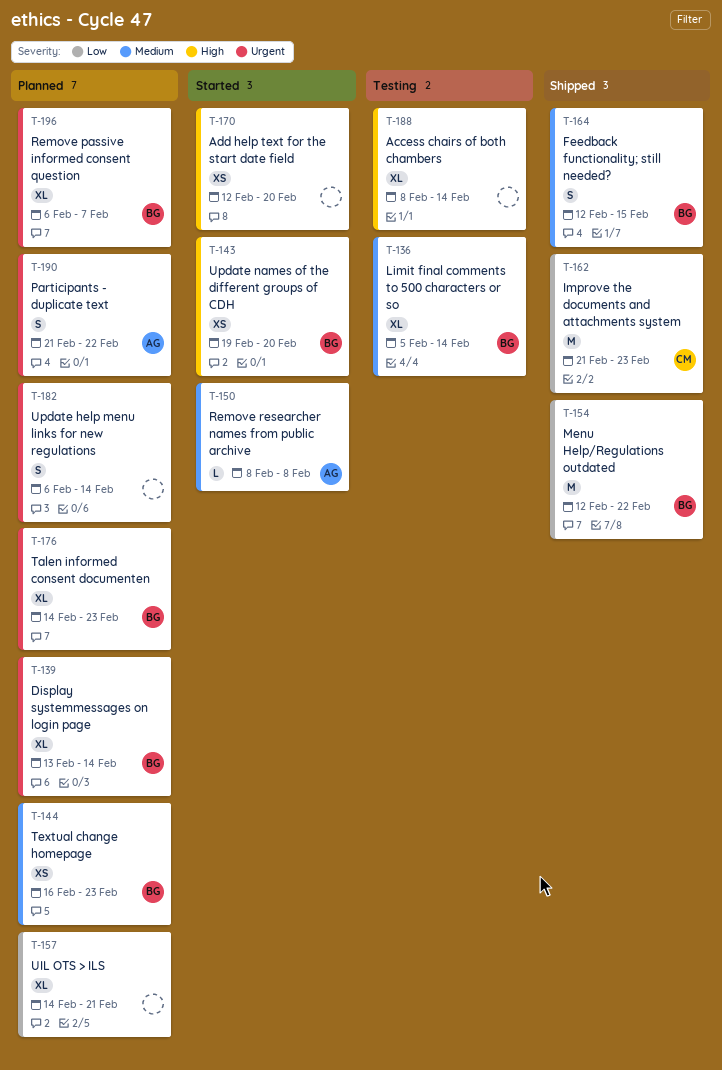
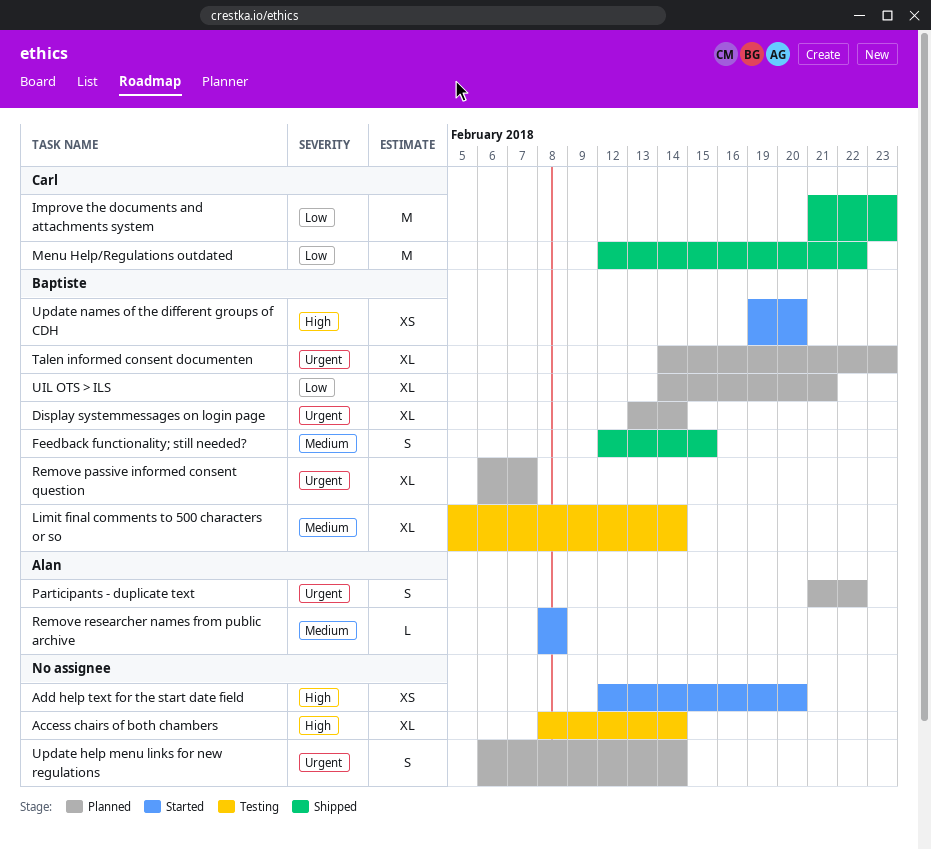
Menu Help/Regulations outdated, owner: Baptiste -> Carl
Textual change homepage: present -> none
UIL OTS > ILS, owner: none -> Baptiste

